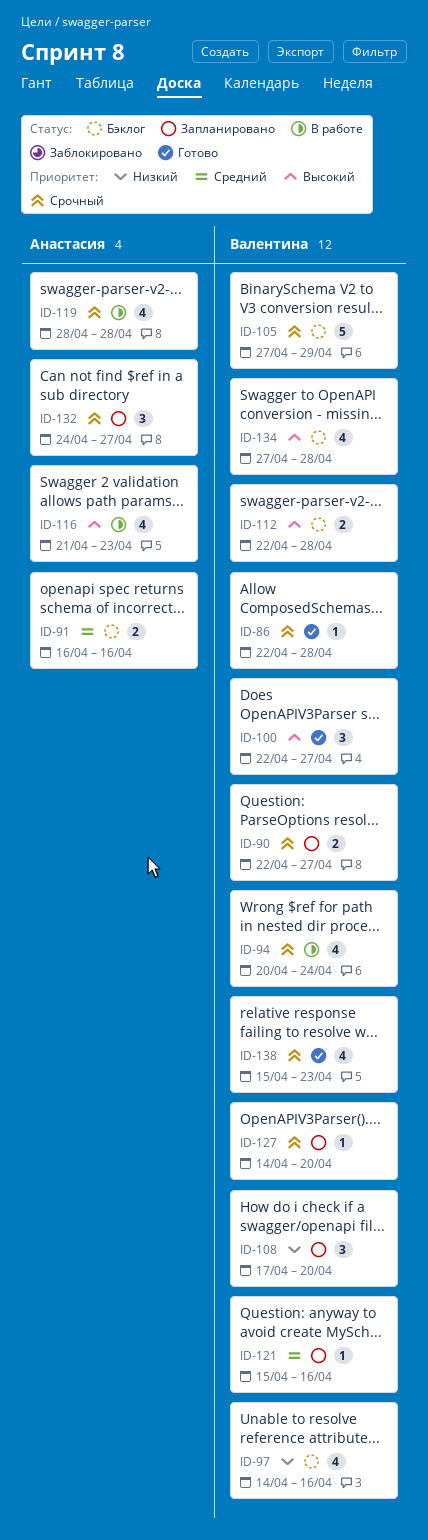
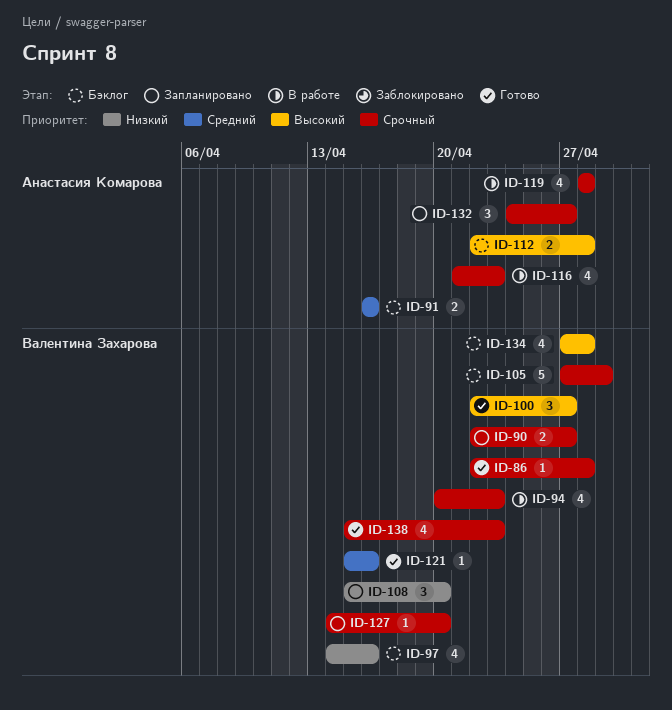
ID-94, due: Apr 24 -> Apr 23
ID-108, start: Apr 17 -> Apr 15
ID-112, owner: Валентина Захарова -> Анастасия Комарова
ID-116, priority: Высокий -> Срочный
ID-121, status: Запланировано -> Готово

